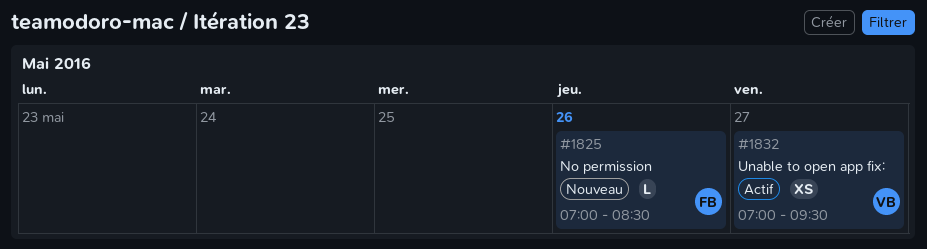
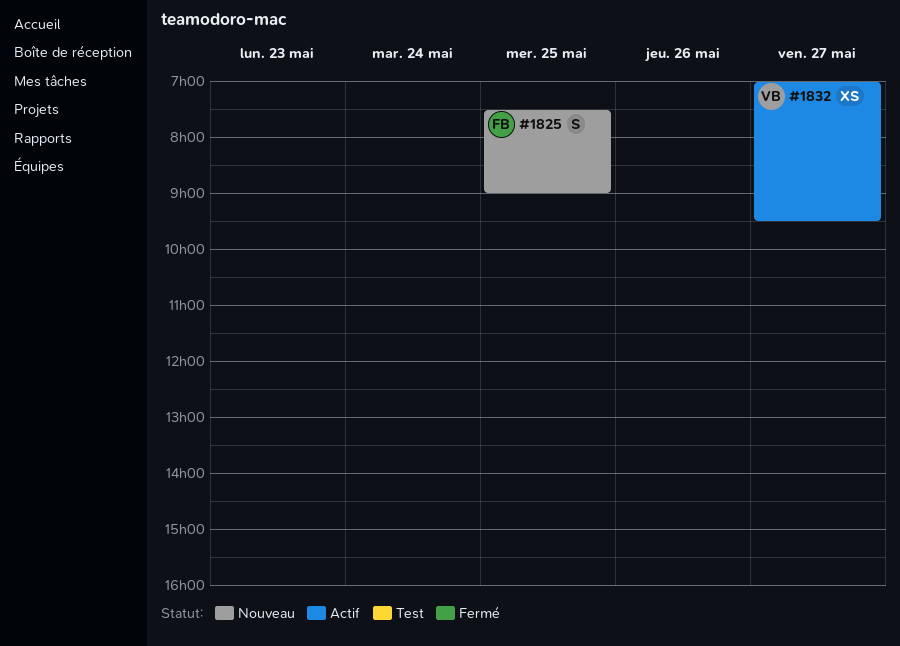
#1825, estimate: L -> S
#1825, day: May 26 -> May 25
#1825, begins: 07:00 -> 07:30
#1825, ends: 08:30 -> 09:00

